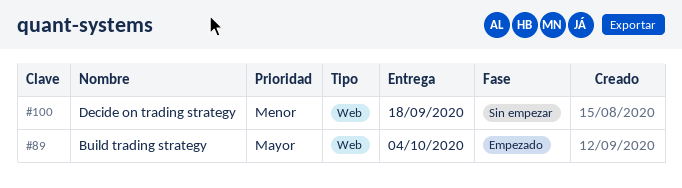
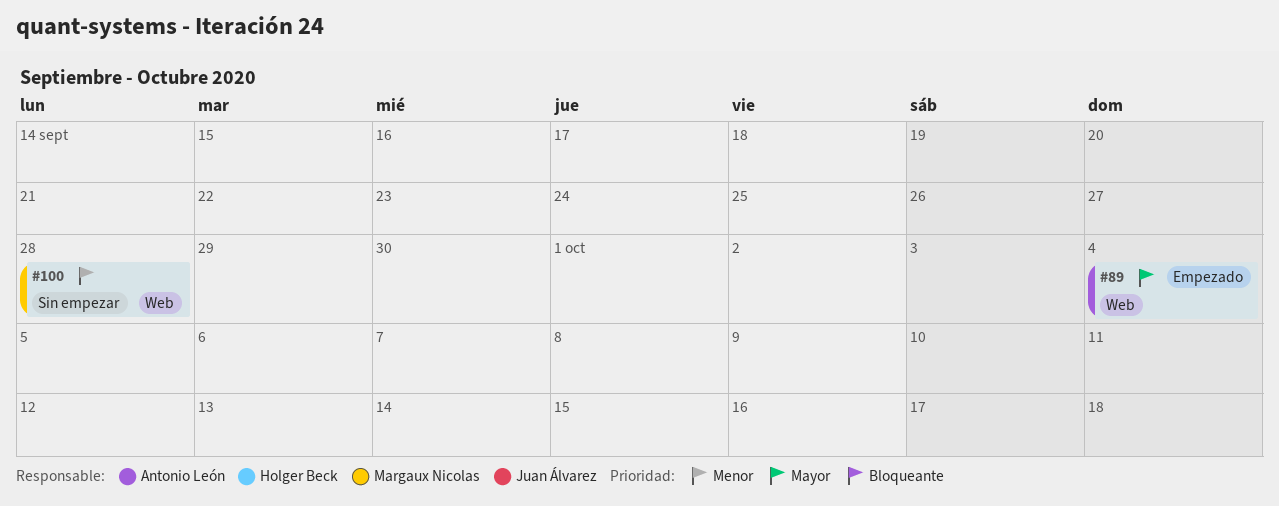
#100, due: Sep 18 -> Sep 28

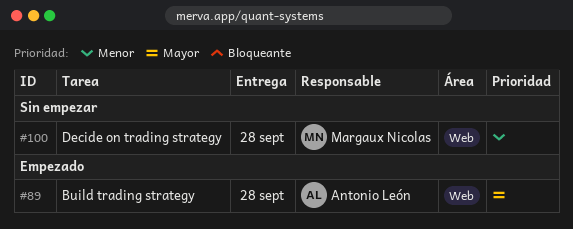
#89, due: Oct 4 -> Sep 28

